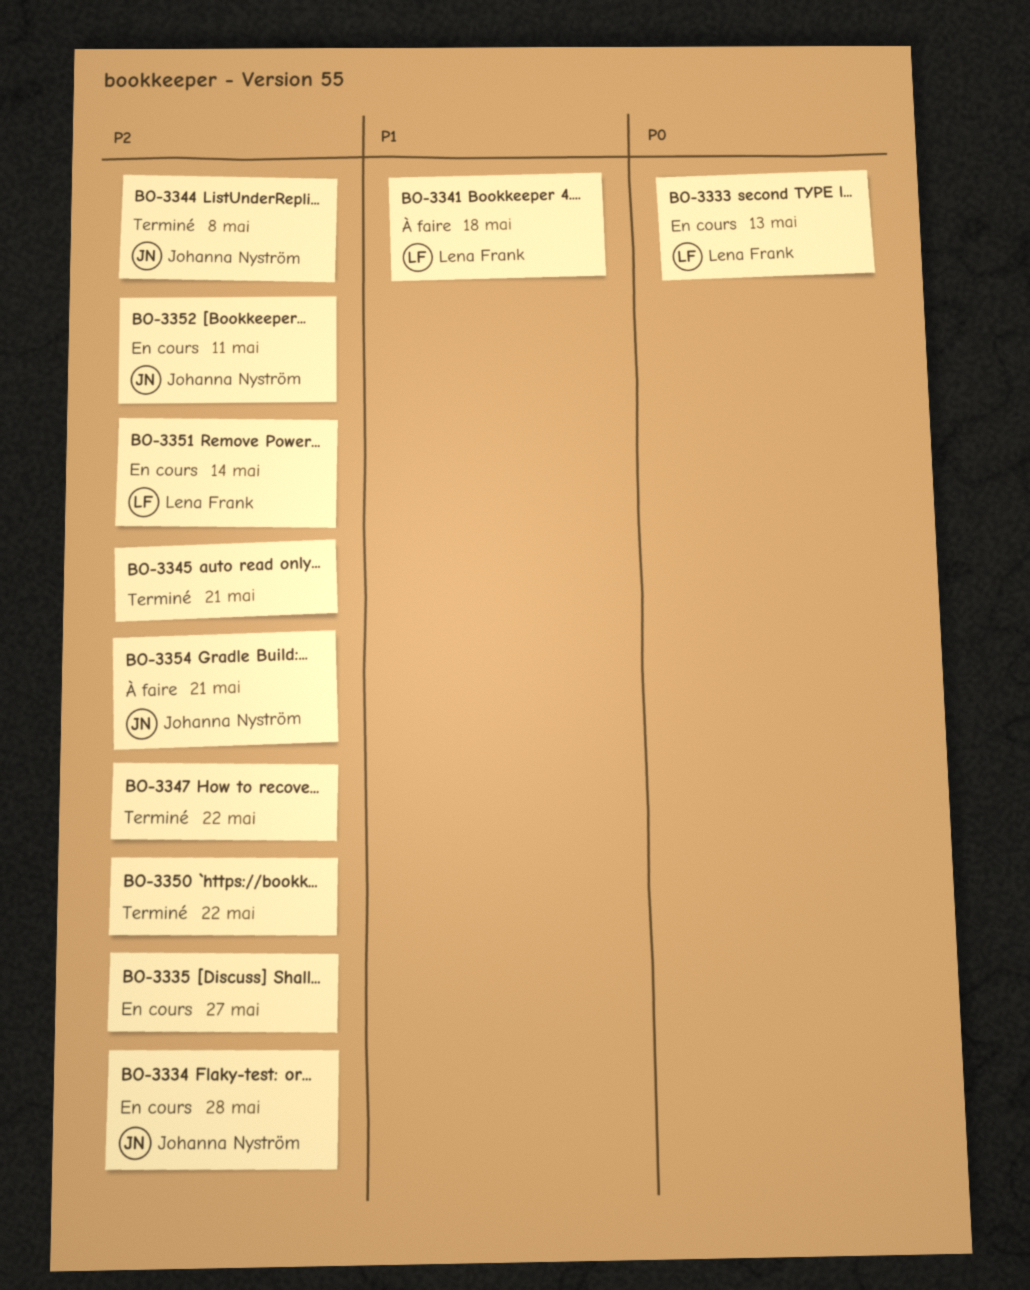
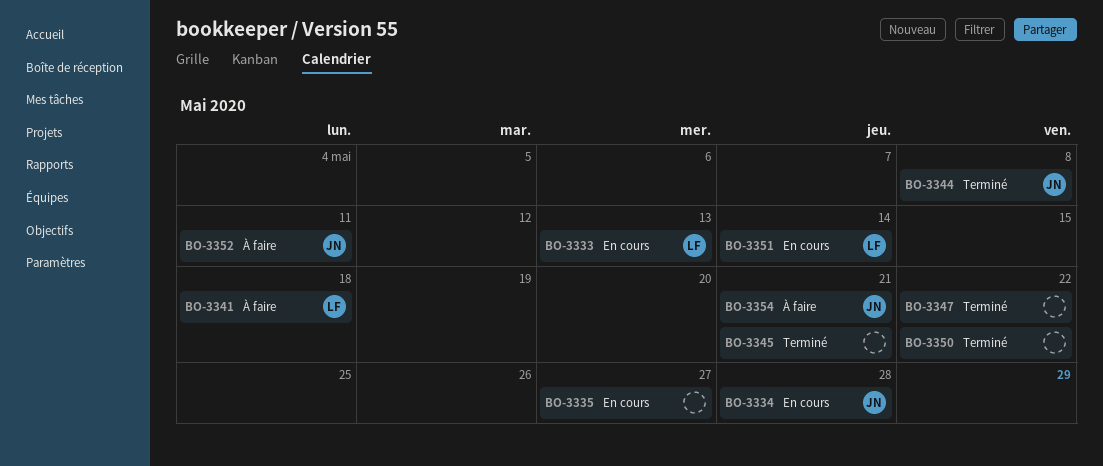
BO-3352, status: En cours -> À faire

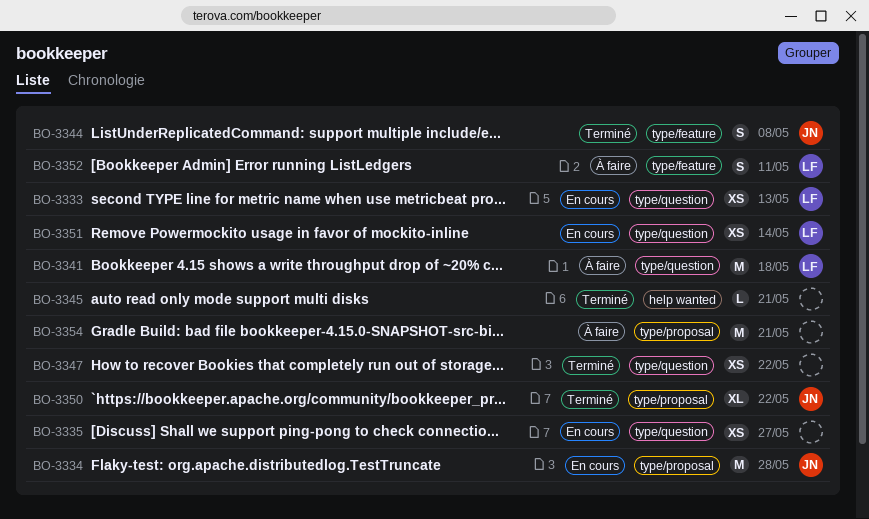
BO-3350, owner: none -> JN
BO-3352, owner: JN -> LF
BO-3354, owner: JN -> none

